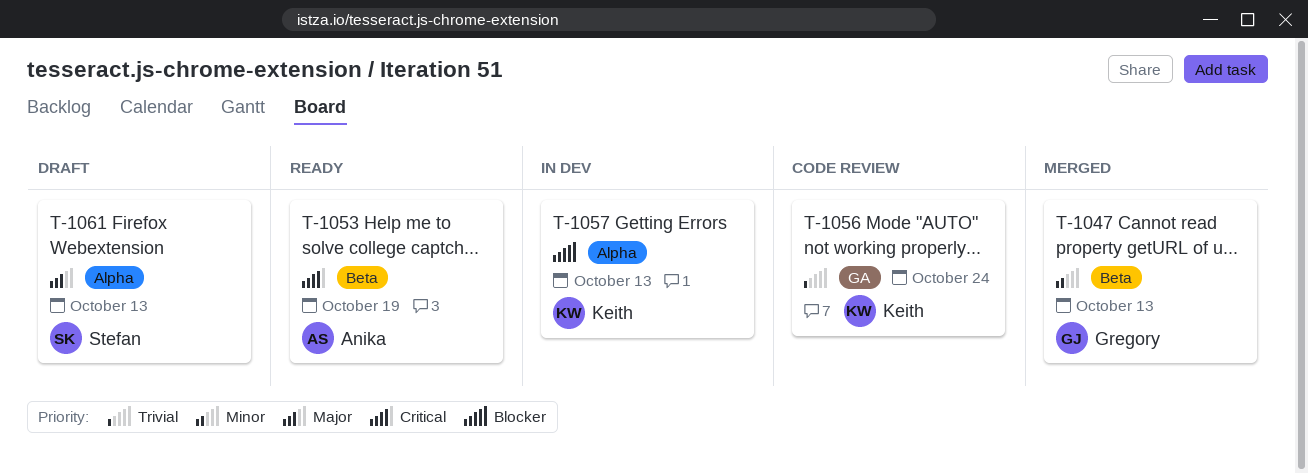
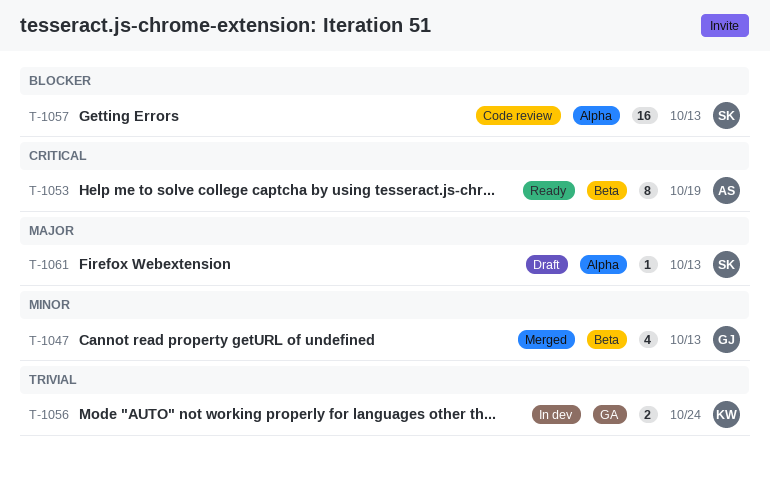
T-1056, status: Code review -> In dev
T-1057, status: In dev -> Code review
T-1057, owner: Keith -> Stefan

